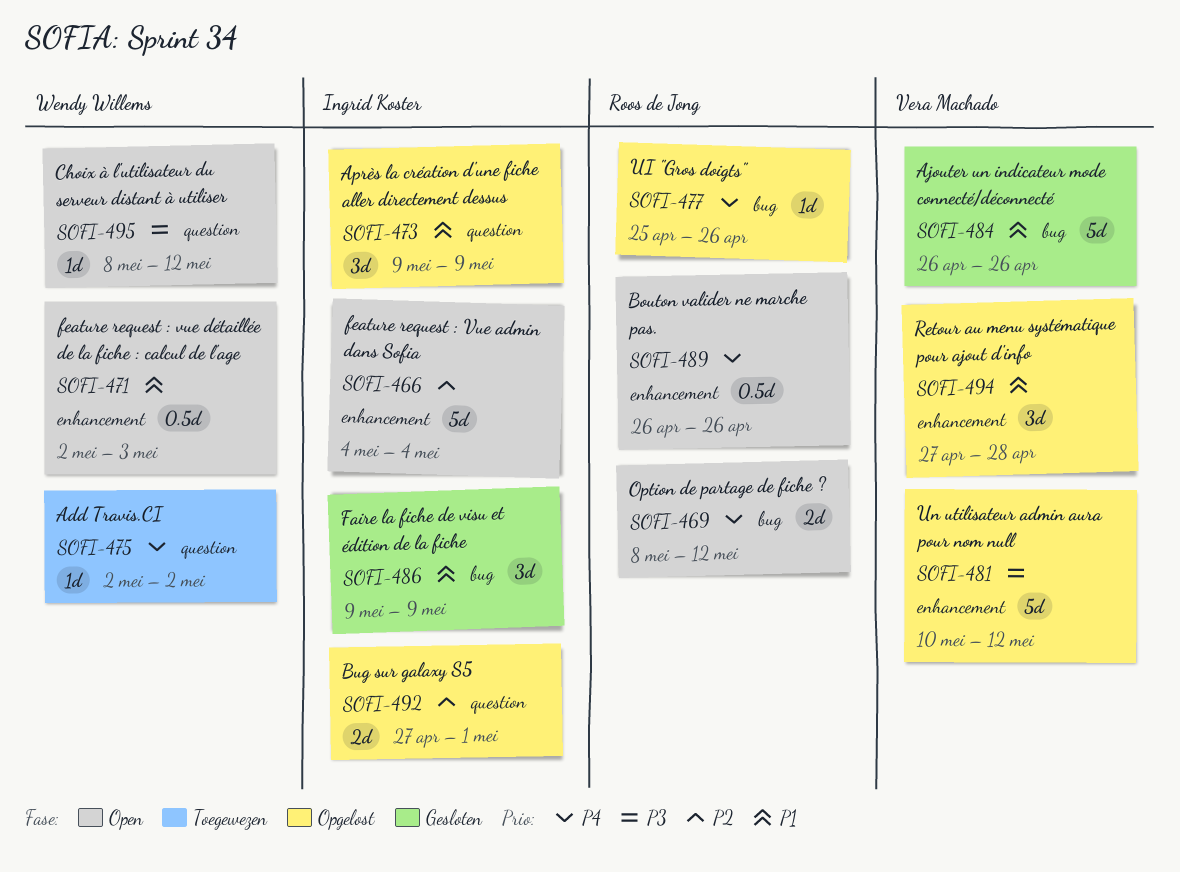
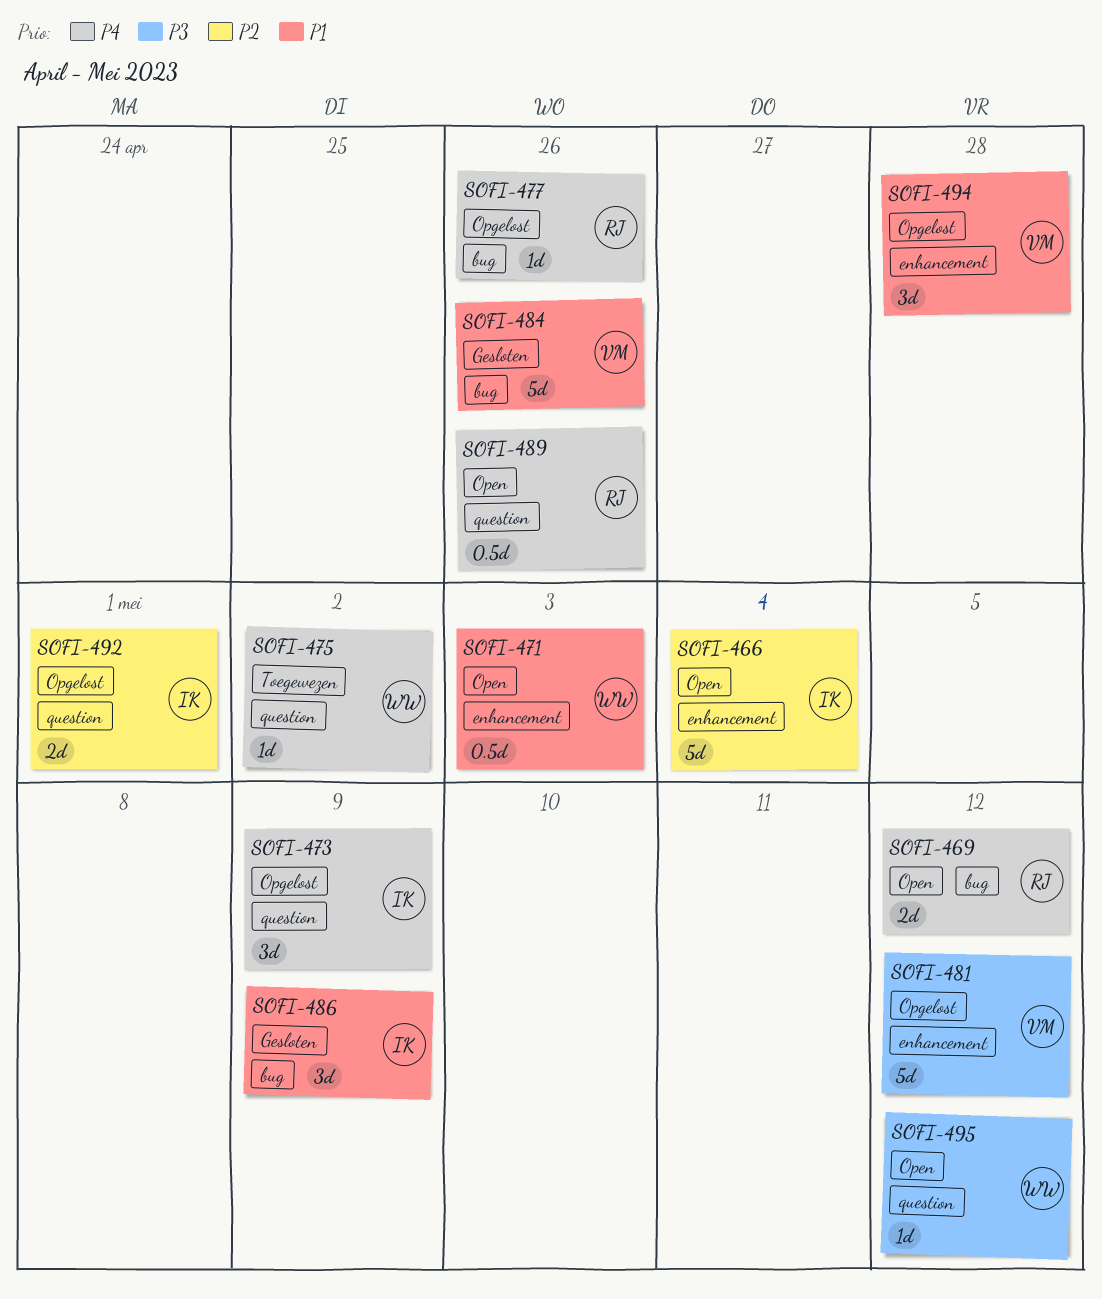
SOFI-473, priority: P1 -> P4
SOFI-489, label: enhancement -> question

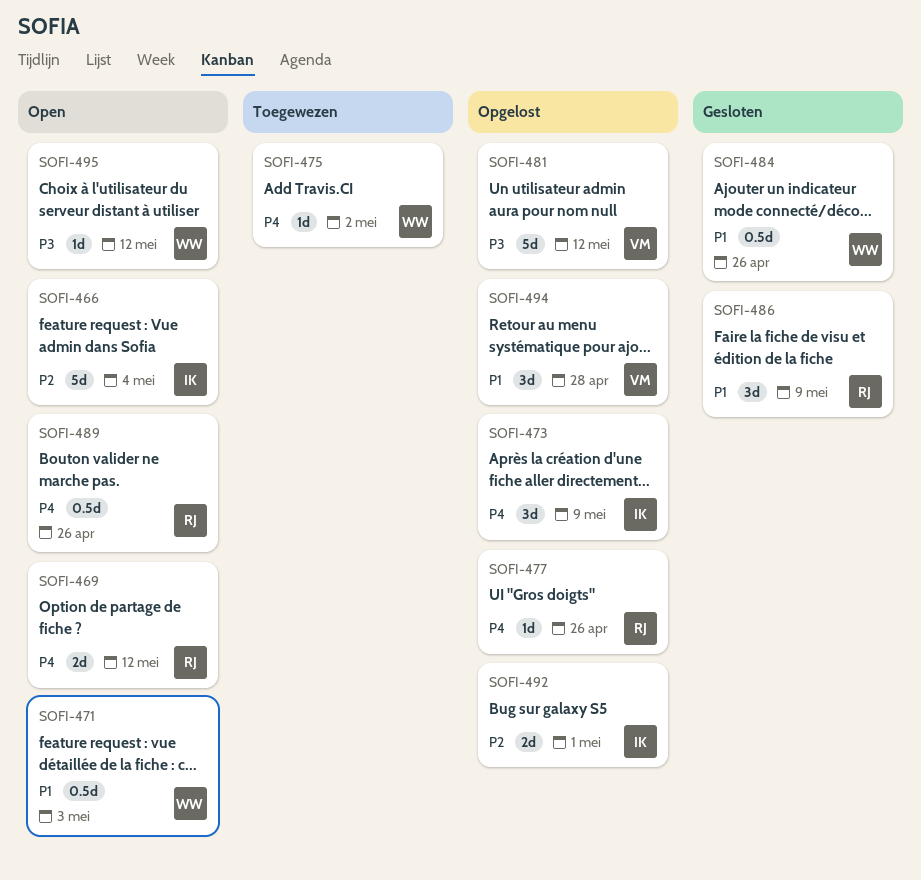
SOFI-484, owner: VM -> WW
SOFI-484, estimate: 5d -> 0.5d
SOFI-486, owner: IK -> RJ

